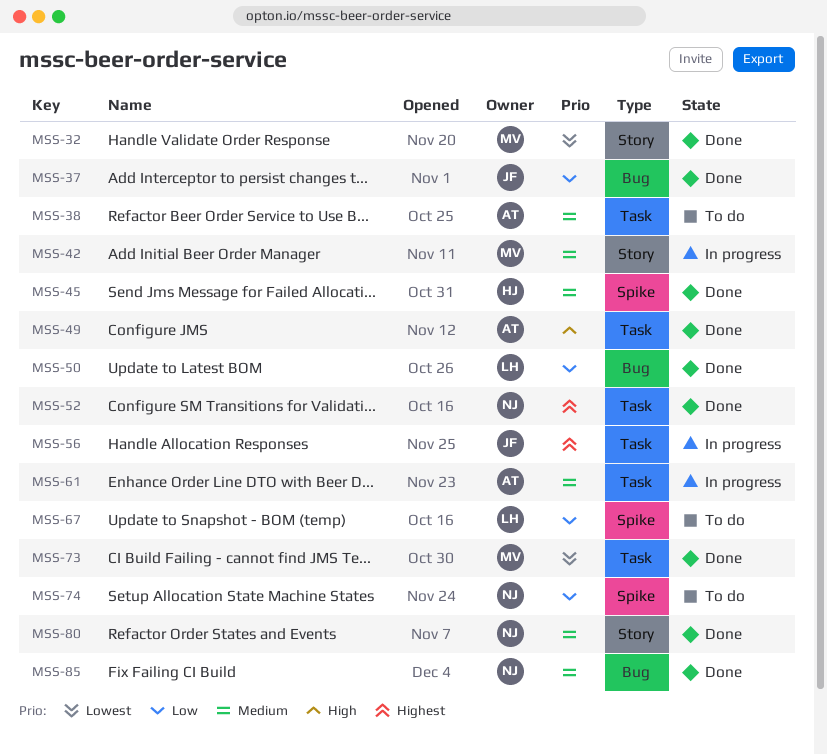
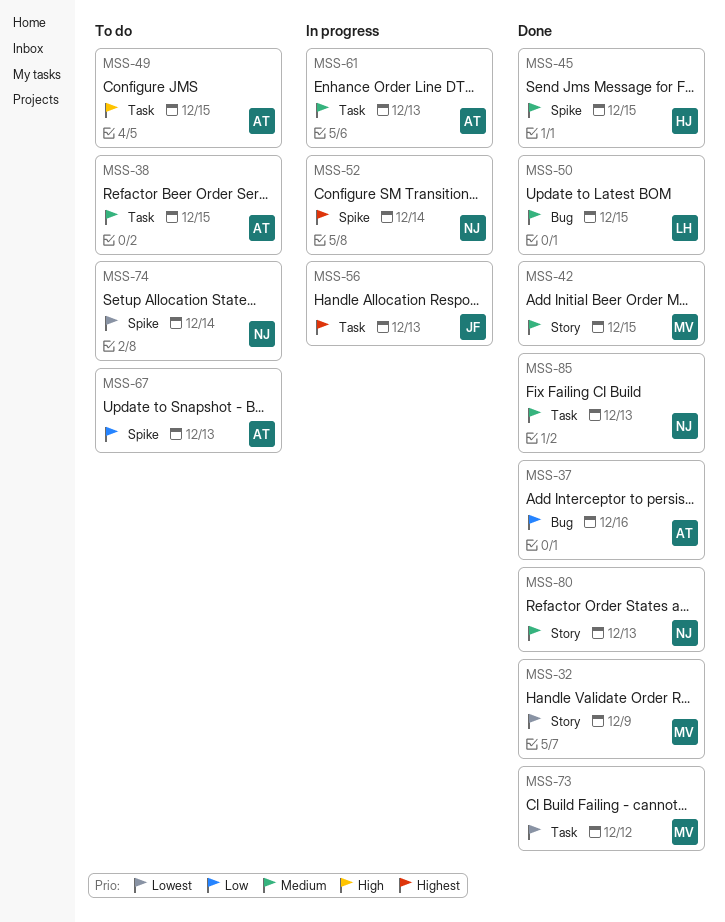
MSS-37, owner: JF -> AT
MSS-42, status: In progress -> Done
MSS-49, status: Done -> To do
MSS-50, priority: Low -> Medium
MSS-52, status: Done -> In progress
MSS-52, label: Task -> Spike
MSS-67, owner: LH -> AT
MSS-74, priority: Low -> Lowest
MSS-85, label: Bug -> Task

